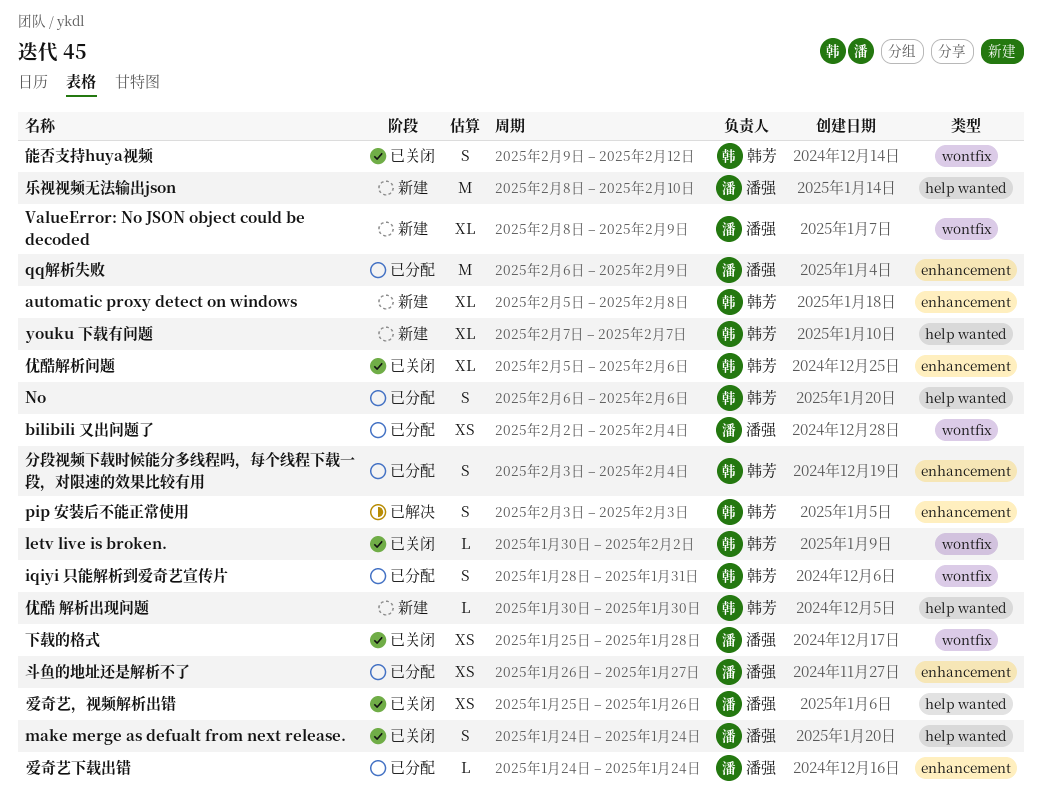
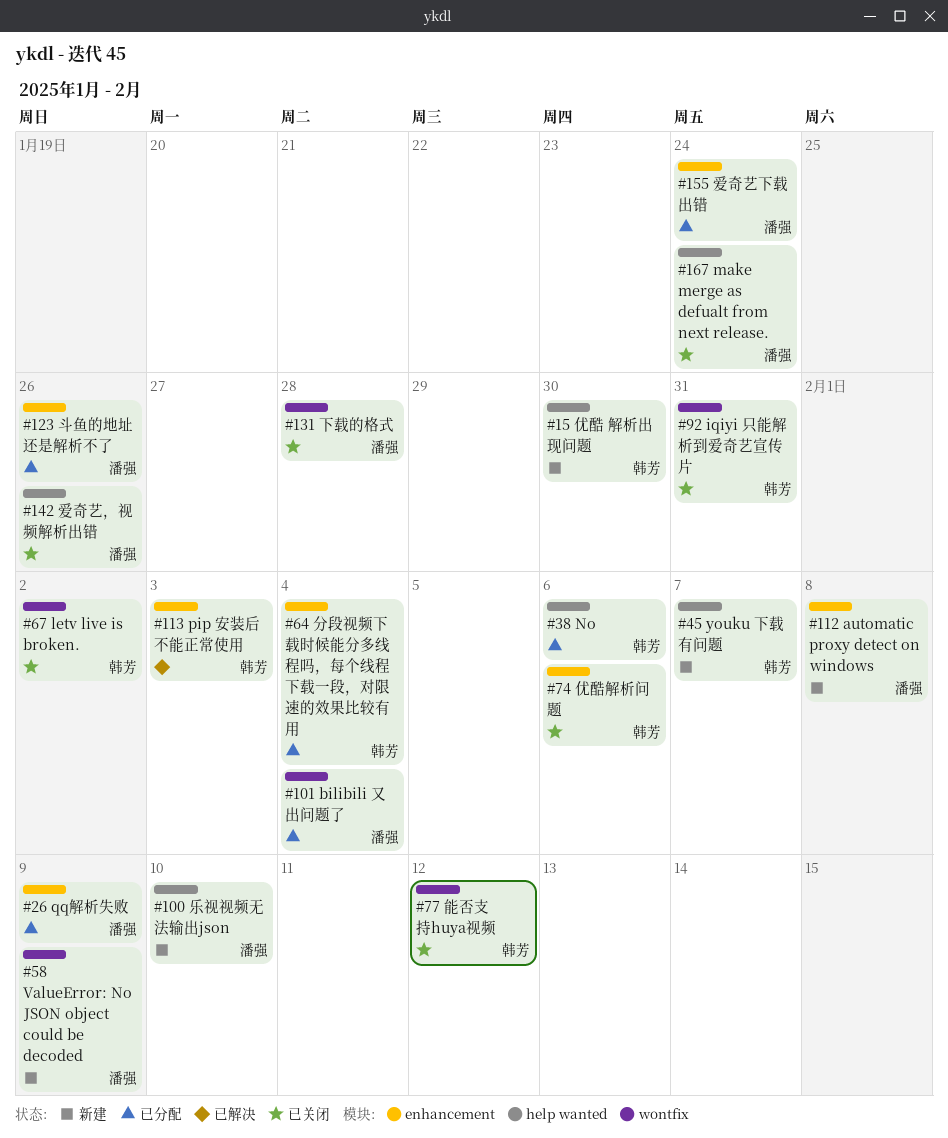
automatic proxy detect on windows, owner: 韩芳 -> 潘强
iqiyi 只能解析到爱奇艺宣传片, status: 已分配 -> 已关闭
斗鱼的地址还是解析不了, due: Jan 27 -> Jan 26

